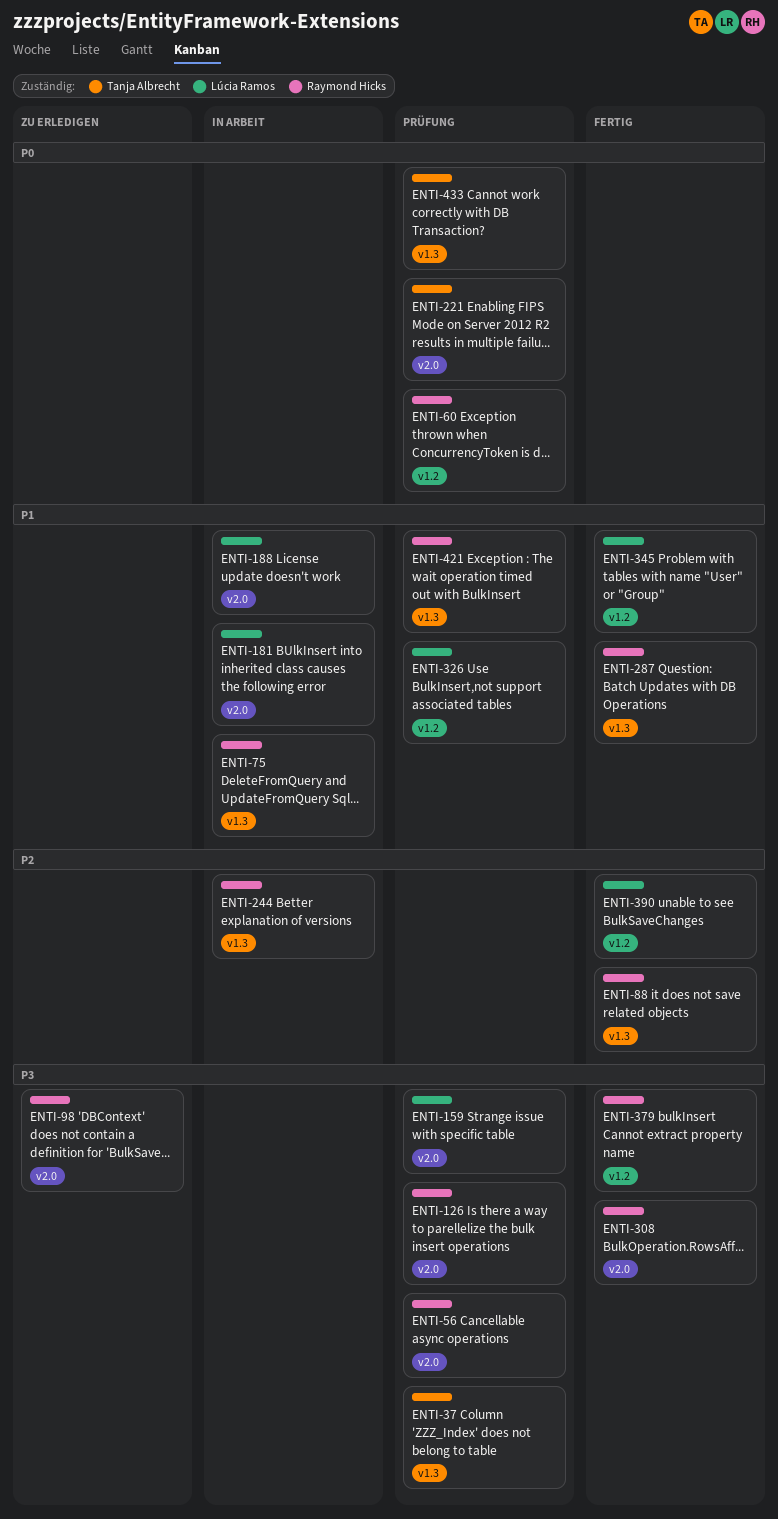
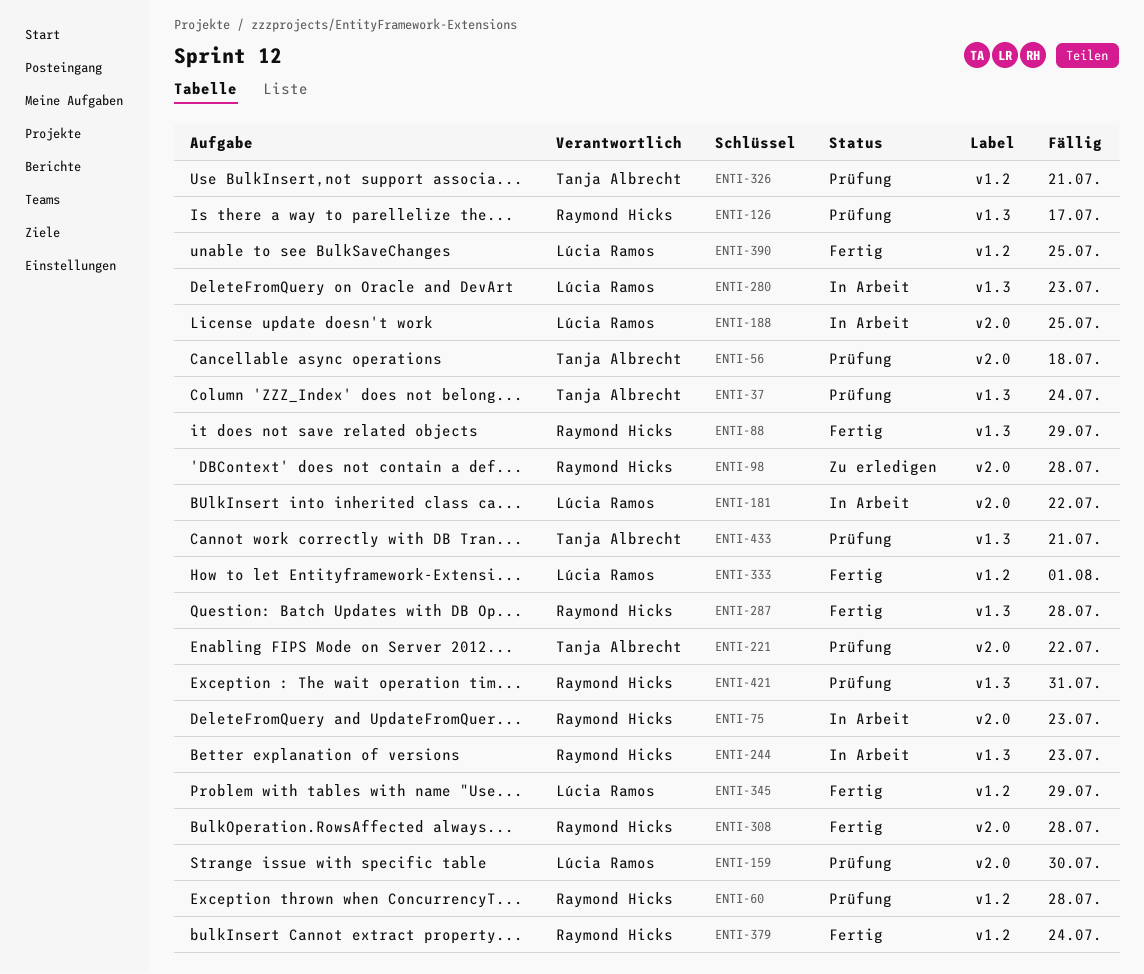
ENTI-56, owner: Raymond Hicks -> Tanja Albrecht
ENTI-75, label: v1.3 -> v2.0
ENTI-126, label: v2.0 -> v1.3
ENTI-280: none -> present
ENTI-326, owner: Lúcia Ramos -> Tanja Albrecht
ENTI-333: none -> present

